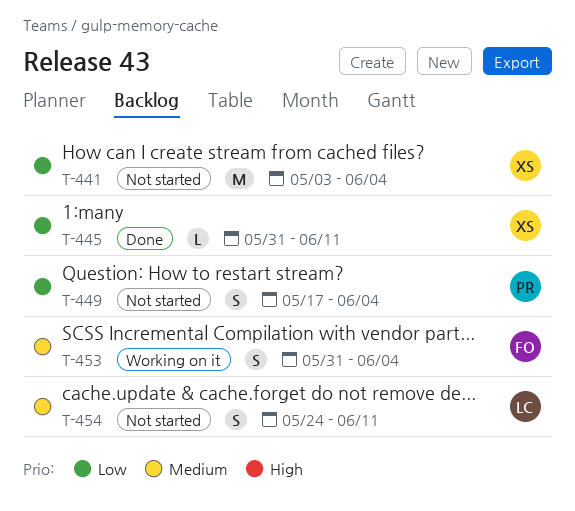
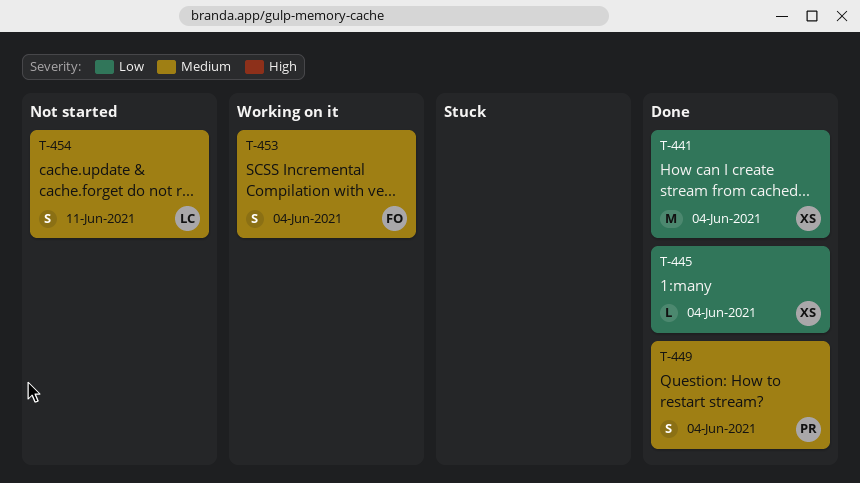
T-441, status: Not started -> Done
T-445, due: Jun 11 -> Jun 4
T-449, status: Not started -> Done
T-449, priority: Low -> Medium

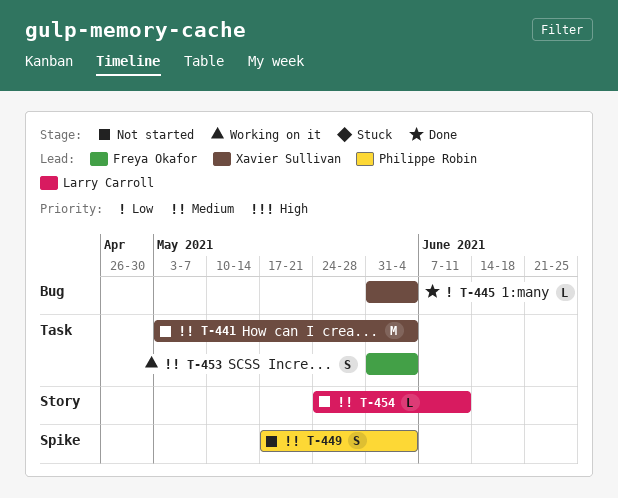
T-441, status: Done -> Not started
T-441, priority: Low -> Medium
T-449, status: Done -> Not started
T-454, estimate: S -> L

